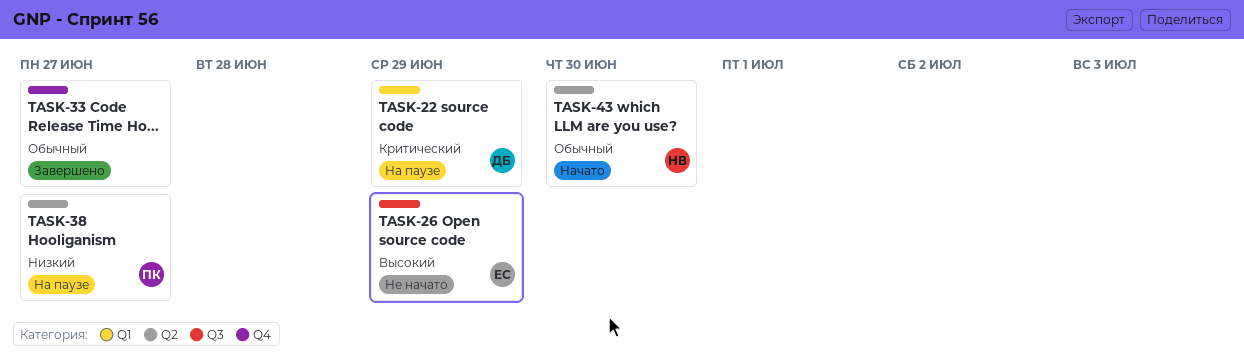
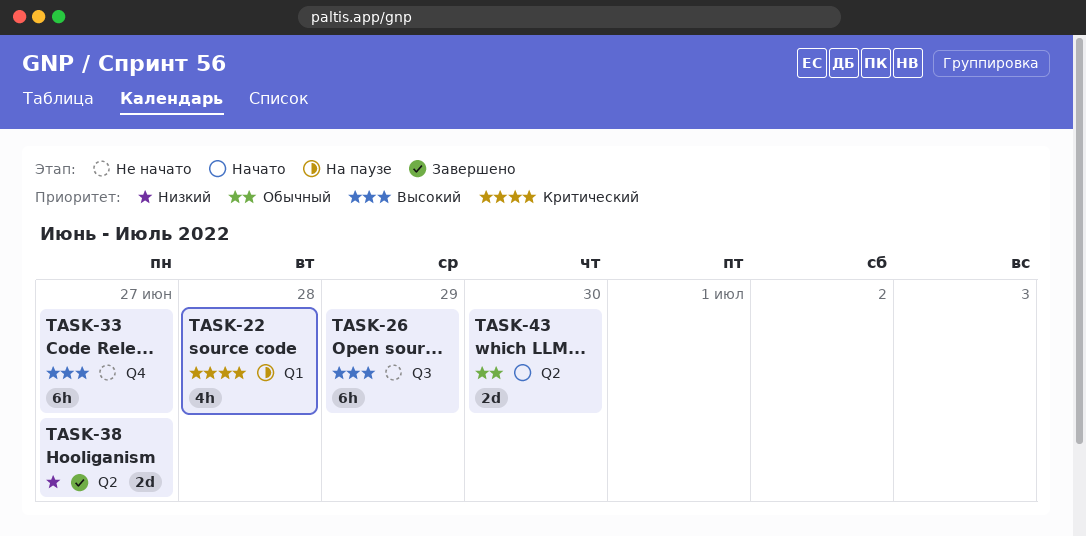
TASK-22, due: Jun 29 -> Jun 28
TASK-33, status: Завершено -> Не начато
TASK-33, priority: Обычный -> Высокий
TASK-38, status: На паузе -> Завершено

